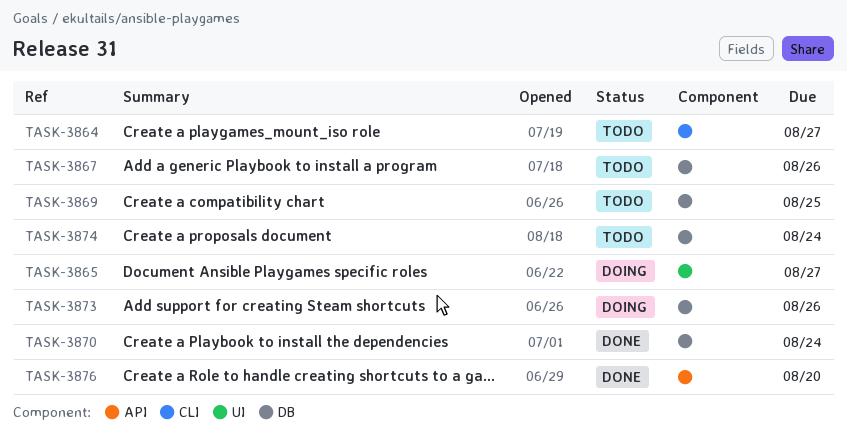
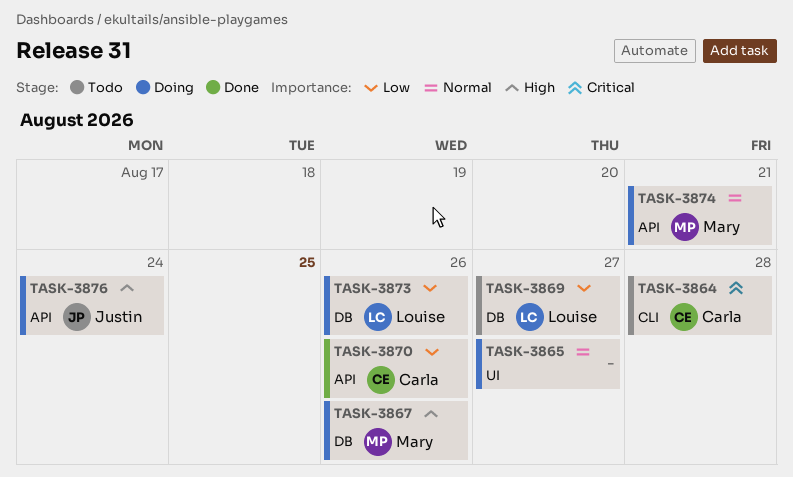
TASK-3864, due: Aug 27 -> Aug 28
TASK-3867, status: Todo -> Doing
TASK-3869, due: Aug 25 -> Aug 27
TASK-3870, label: DB -> API
TASK-3870, due: Aug 24 -> Aug 26
TASK-3874, status: Todo -> Doing
TASK-3874, label: DB -> API
TASK-3874, due: Aug 24 -> Aug 21
TASK-3876, status: Done -> Doing
TASK-3876, due: Aug 20 -> Aug 24

